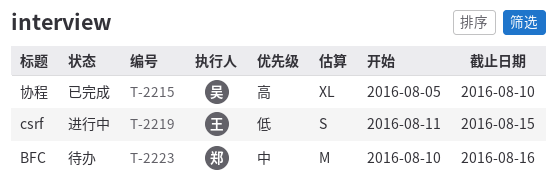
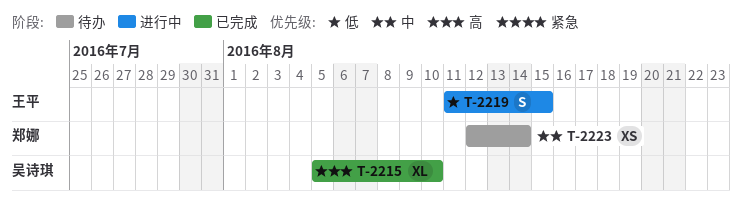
T-2223, estimate: M -> XS
T-2223, start: Aug 10 -> Aug 12
T-2223, due: Aug 16 -> Aug 14

